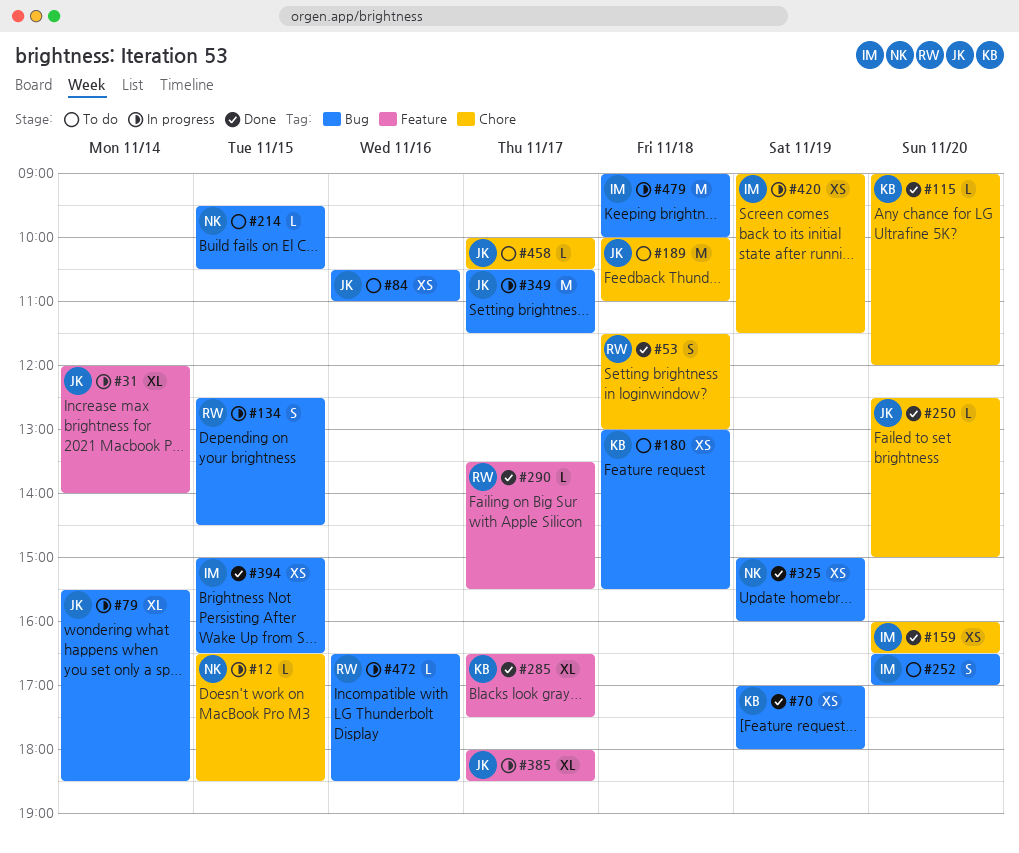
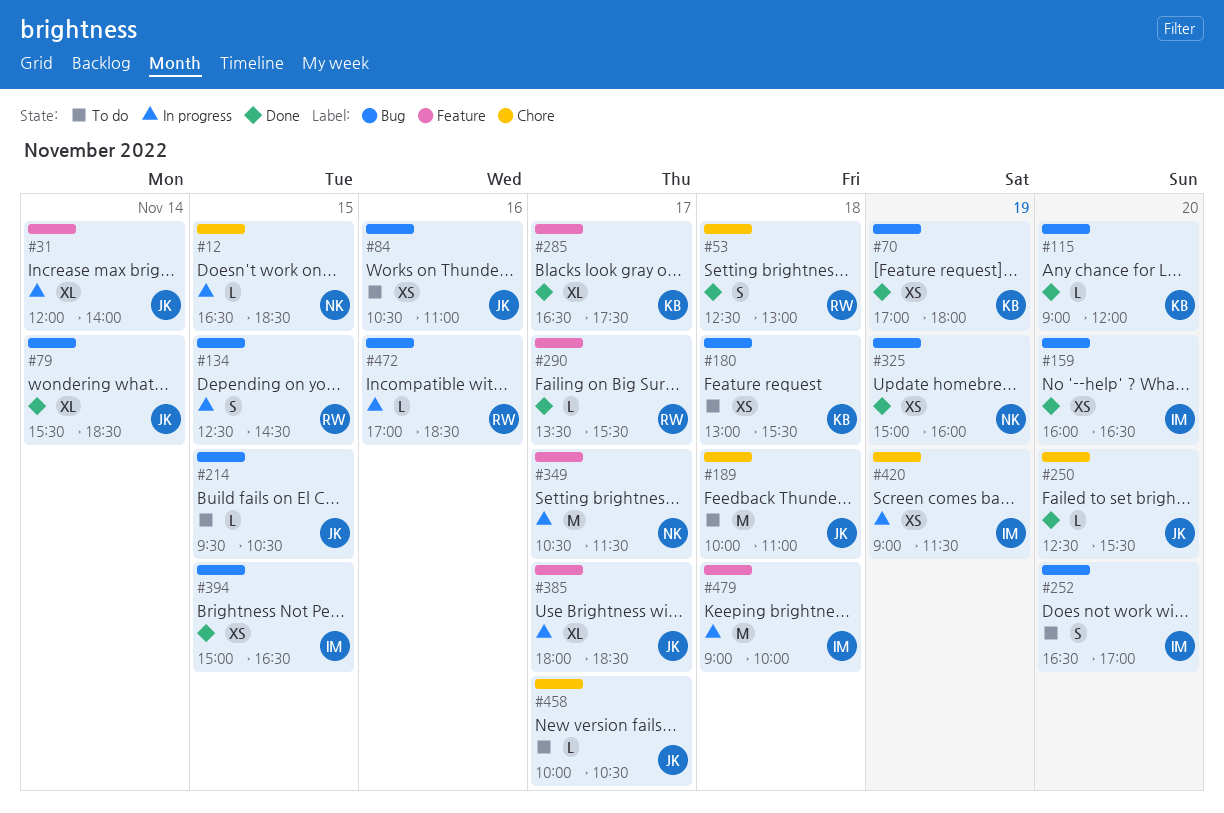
#53, begins: 11:30 -> 12:30
#79, status: In progress -> Done
#115, label: Chore -> Bug
#159, label: Chore -> Bug
#214, owner: NK -> JK
#250, ends: 15:00 -> 15:30
#349, owner: JK -> NK
#349, label: Bug -> Feature
#472, begins: 16:30 -> 17:00
#479, label: Bug -> Feature

